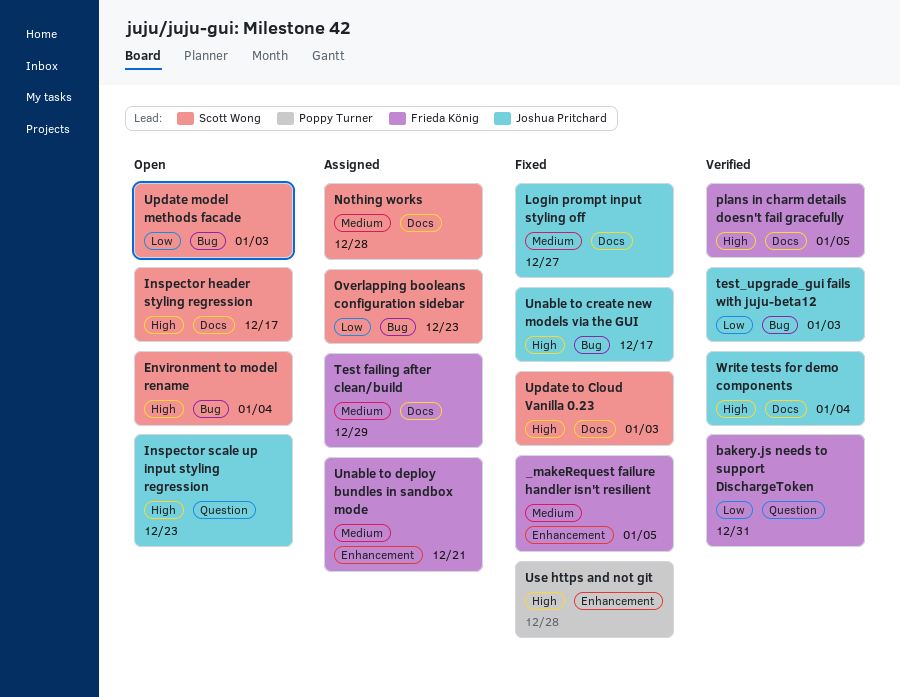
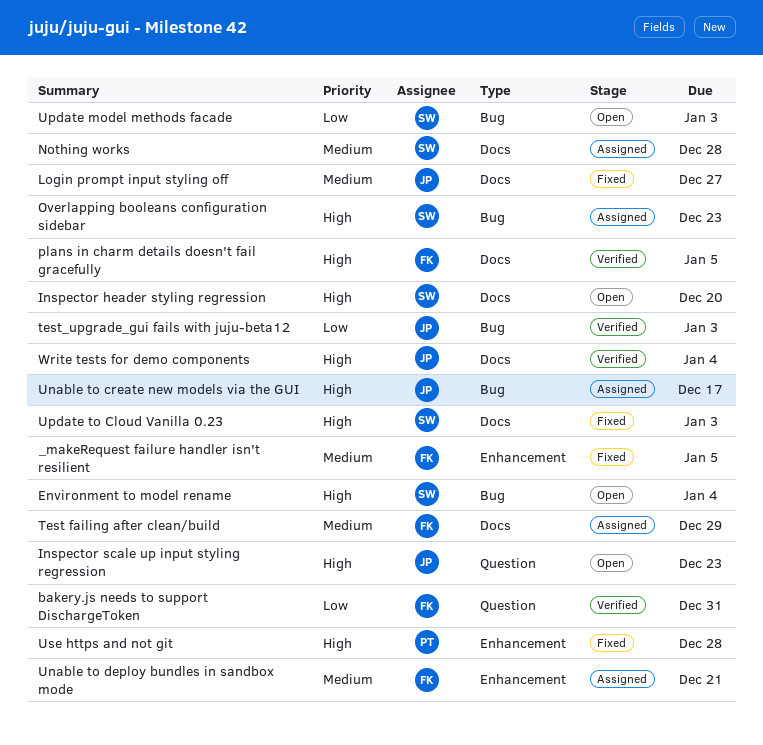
Inspector header styling regression, due: Dec 17 -> Dec 20
Overlapping booleans configuration sidebar, priority: Low -> High
Unable to create new models via the GUI, status: Fixed -> Assigned

